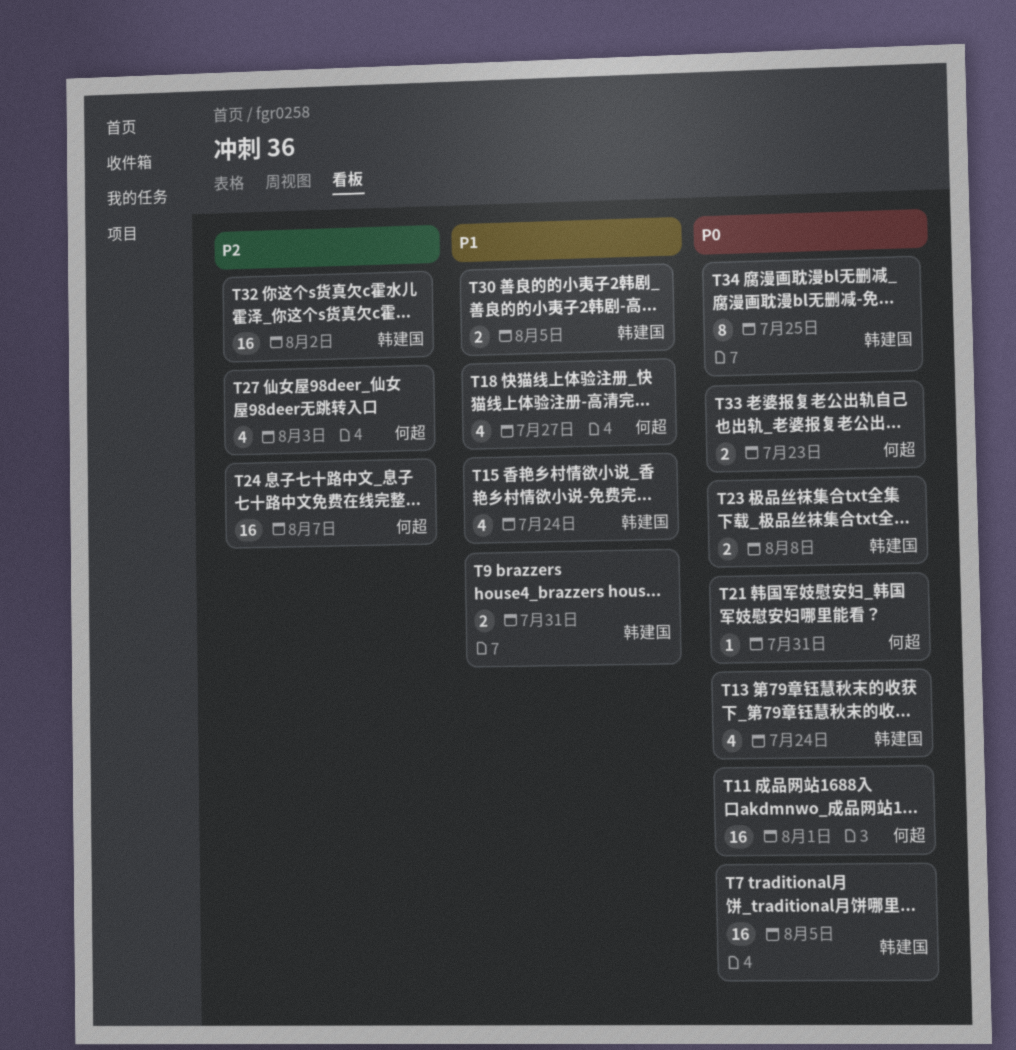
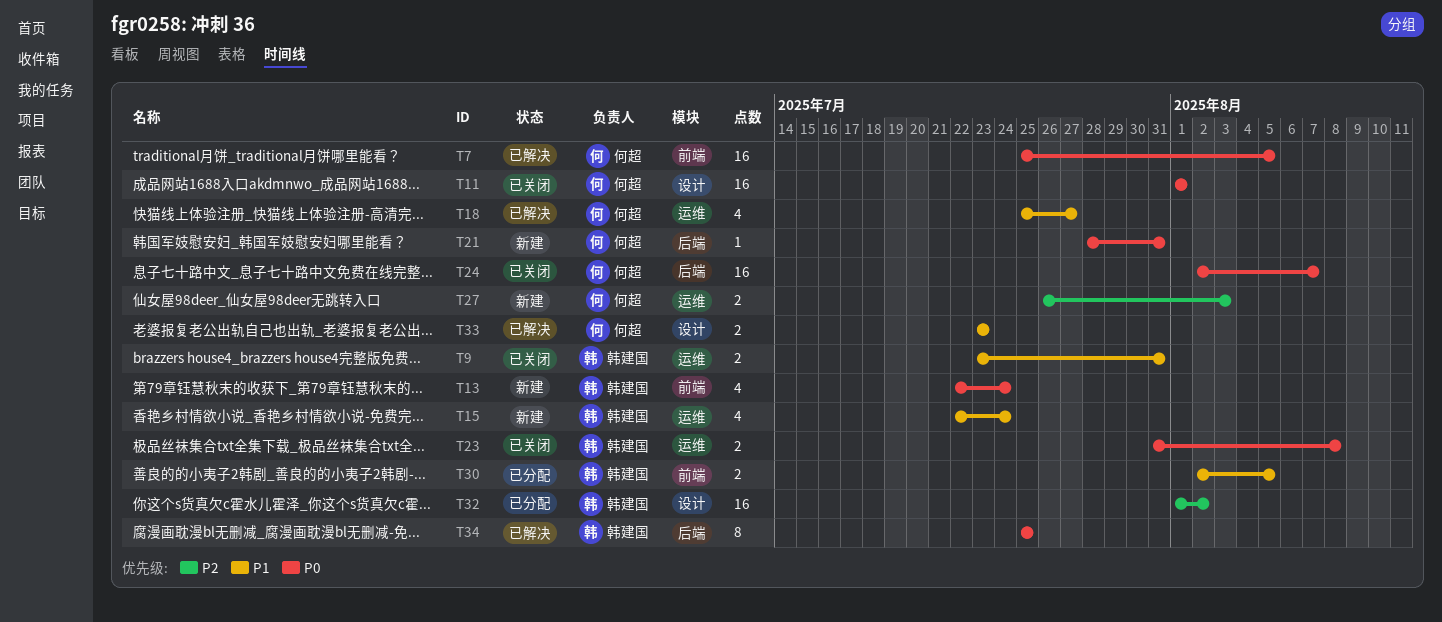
T7, owner: 韩建国 -> 何超
T24, priority: P2 -> P0
T27, estimate: 4 -> 2
T33, priority: P0 -> P1

